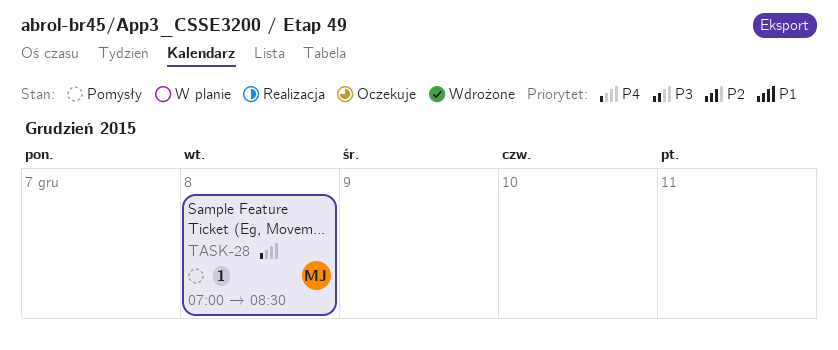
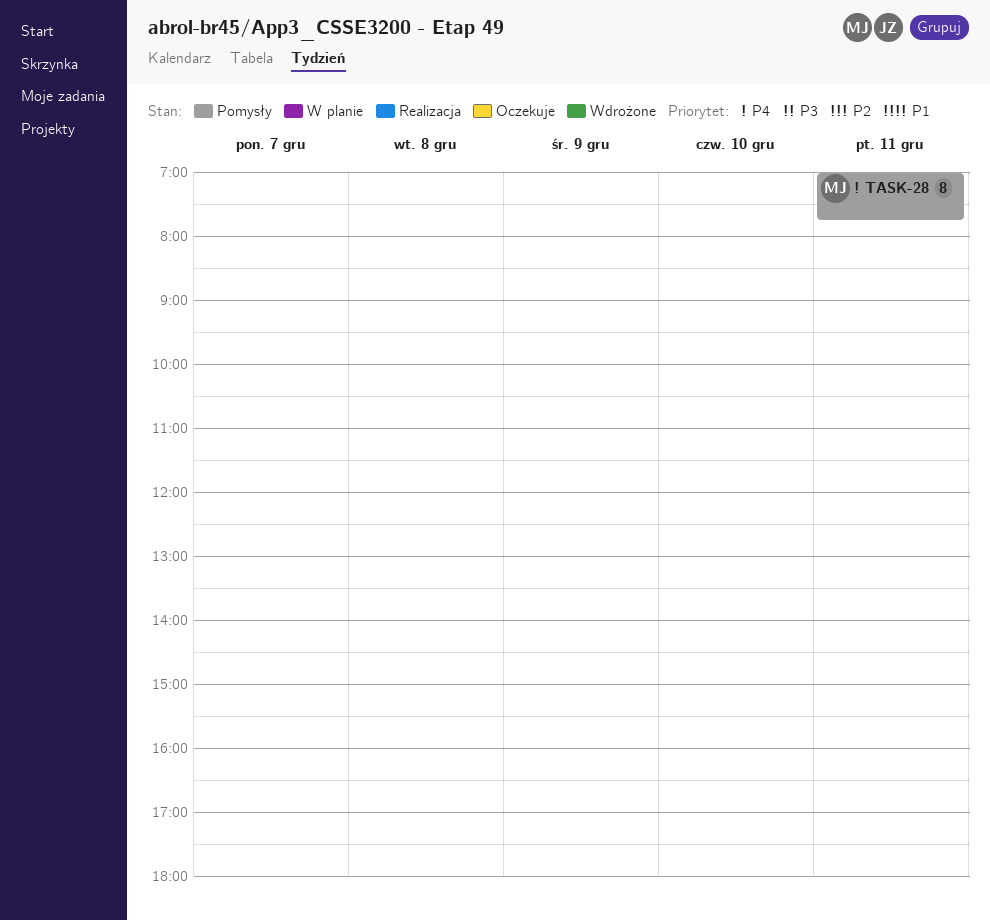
TASK-28, estimate: 1 -> 8
TASK-28, day: Dec 8 -> Dec 11
TASK-28, ends: 08:30 -> 07:45

